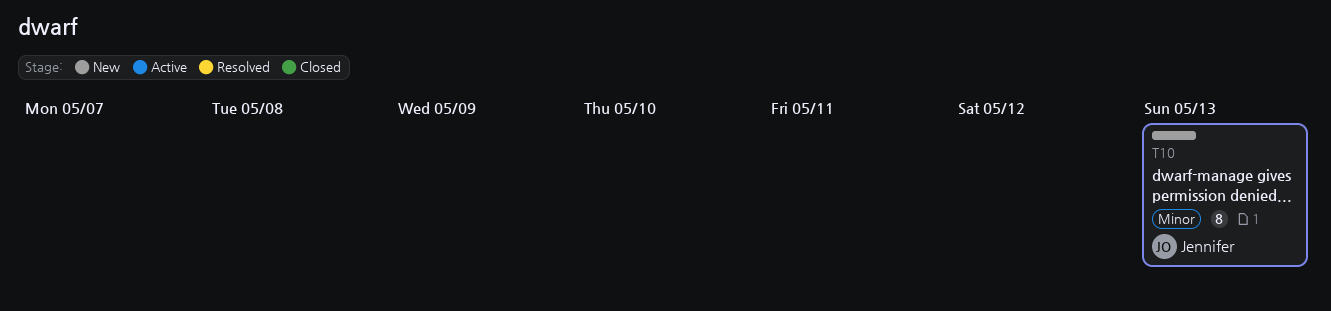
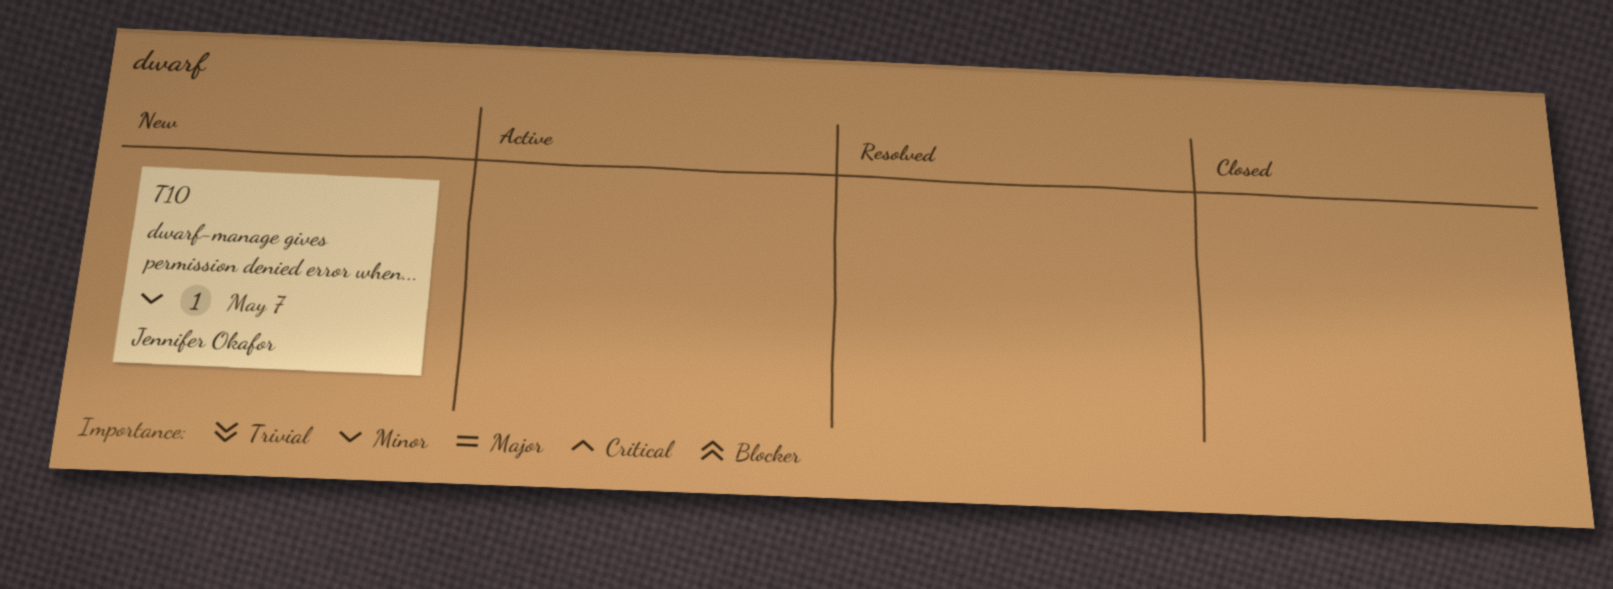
T10, estimate: 8 -> 1
T10, due: May 13 -> May 7

